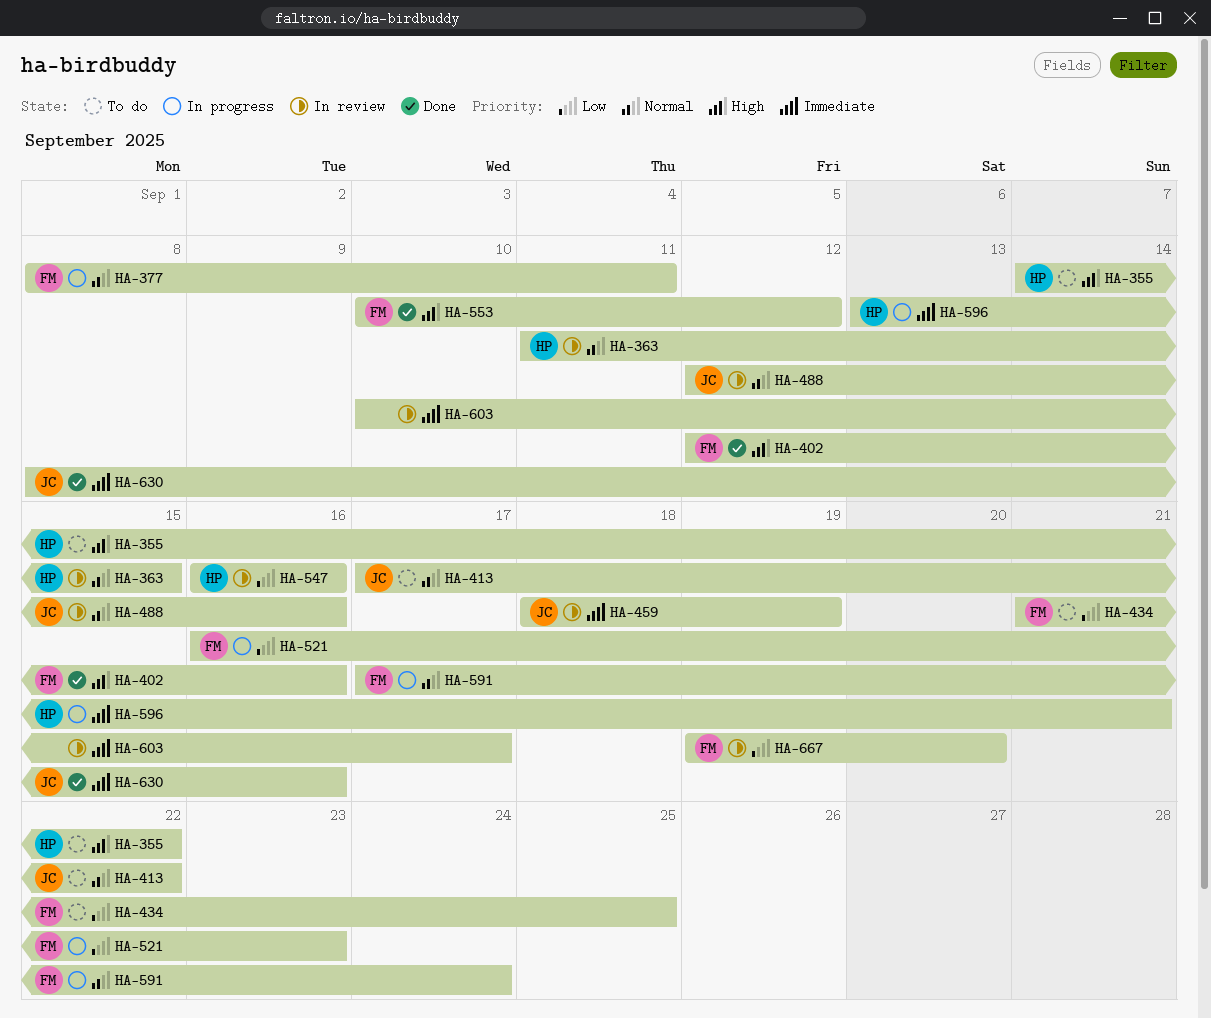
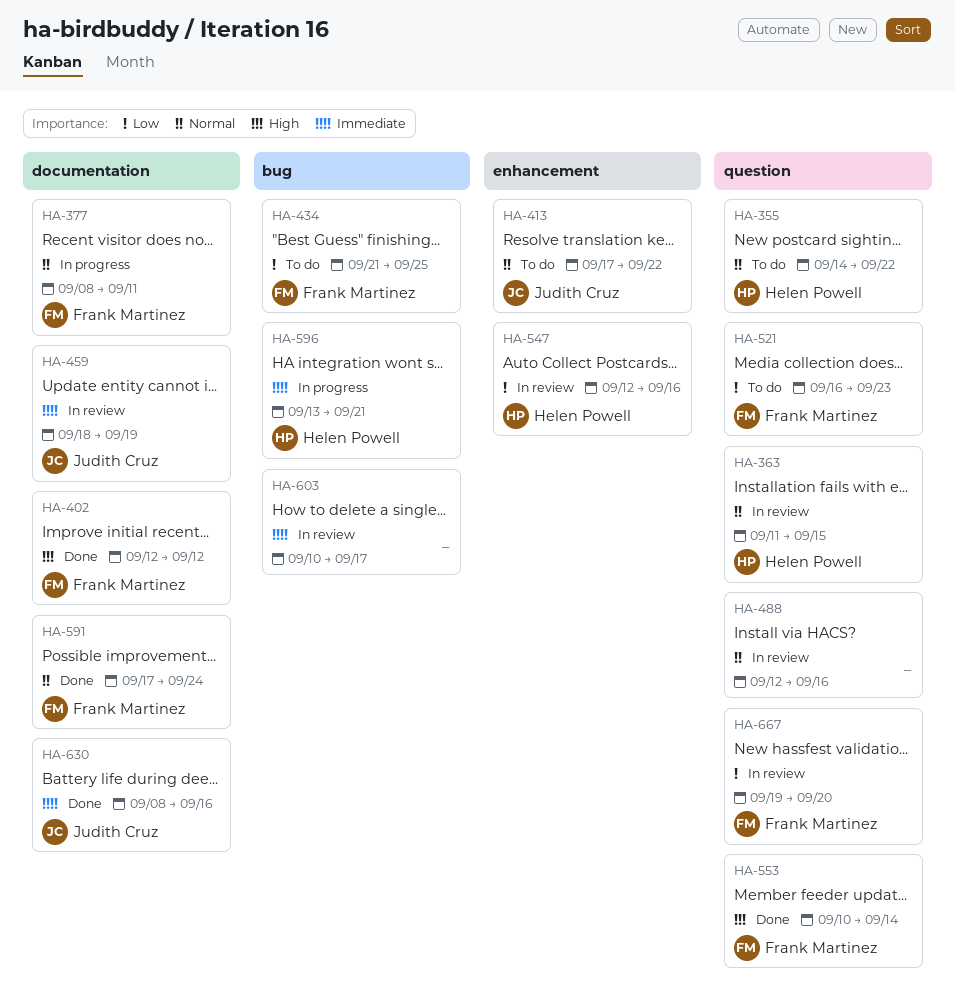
HA-355, priority: High -> Normal
HA-402, due: Sep 16 -> Sep 12
HA-488, owner: Judith Cruz -> none
HA-521, status: In progress -> To do
HA-547, start: Sep 16 -> Sep 12
HA-553, due: Sep 12 -> Sep 14
HA-591, status: In progress -> Done

